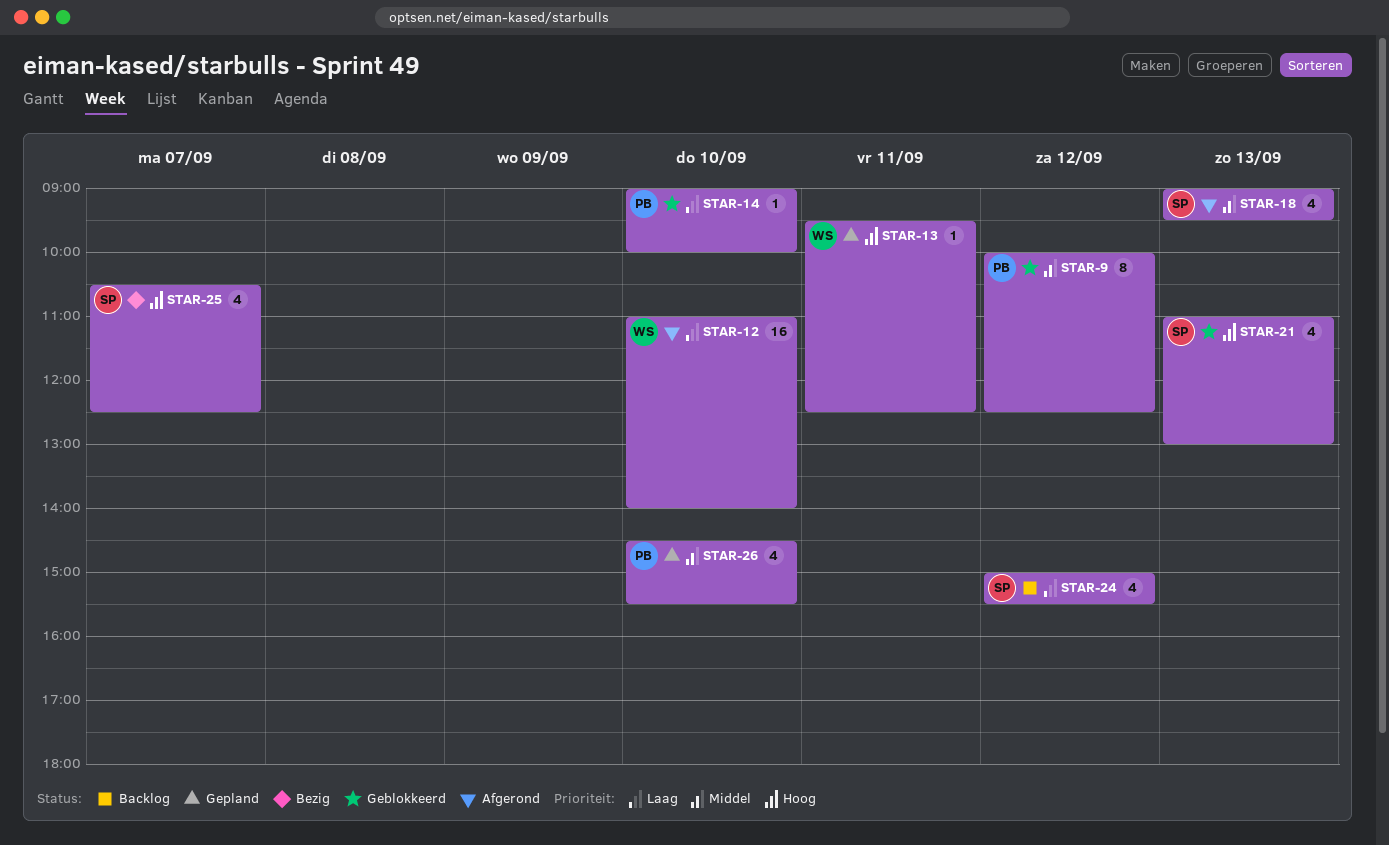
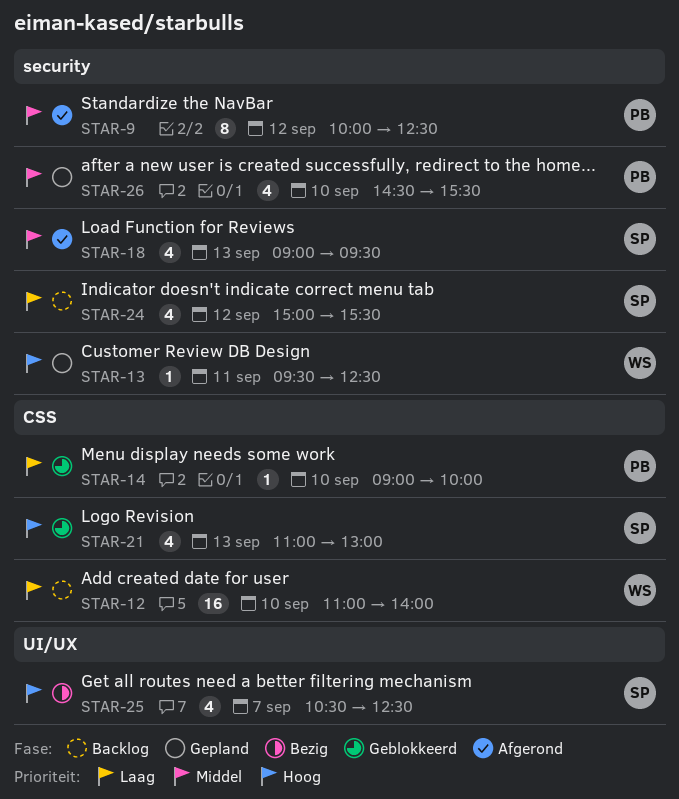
STAR-9, status: Geblokkeerd -> Afgerond
STAR-12, status: Afgerond -> Backlog

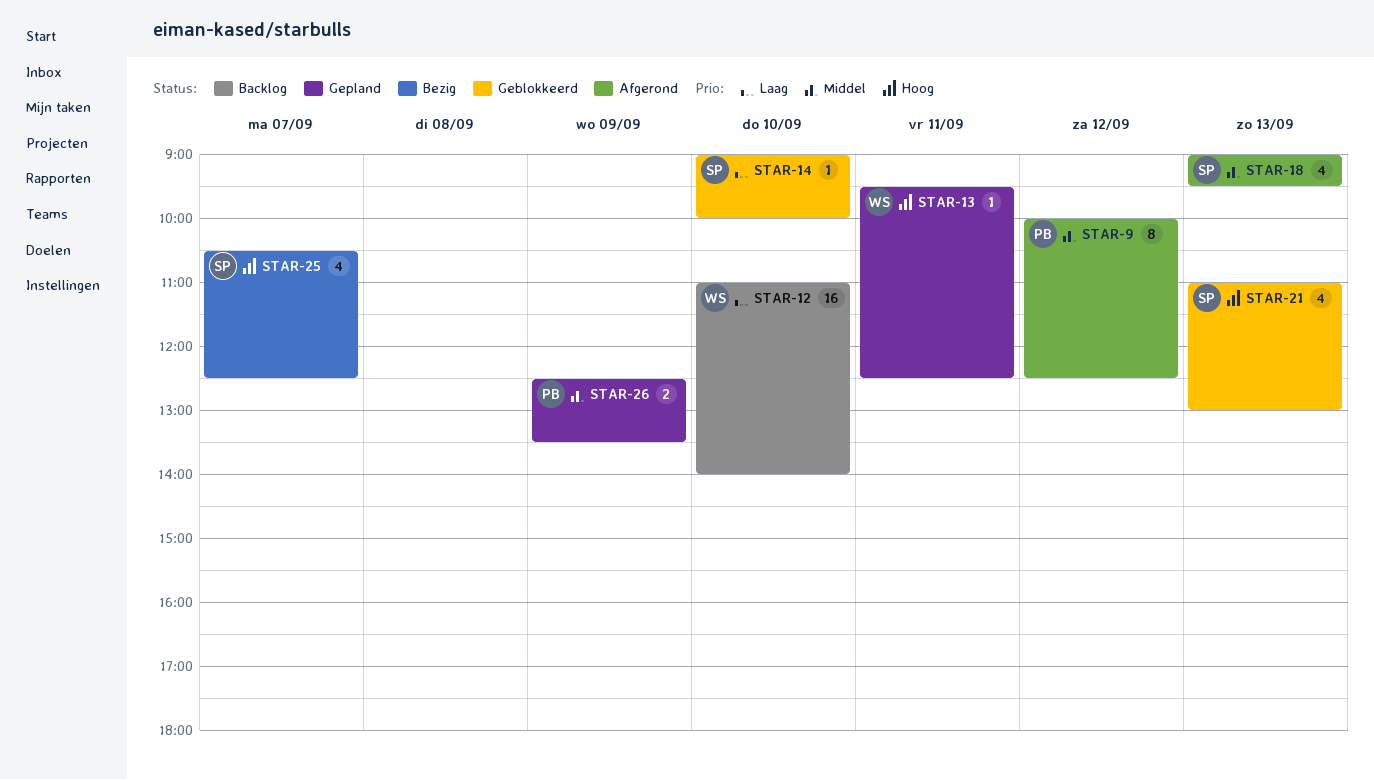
STAR-14, owner: PB -> SP
STAR-24: present -> none
STAR-26, estimate: 4 -> 2
STAR-26, day: Sep 10 -> Sep 9
STAR-26, begins: 14:30 -> 12:30
STAR-26, ends: 15:30 -> 13:30

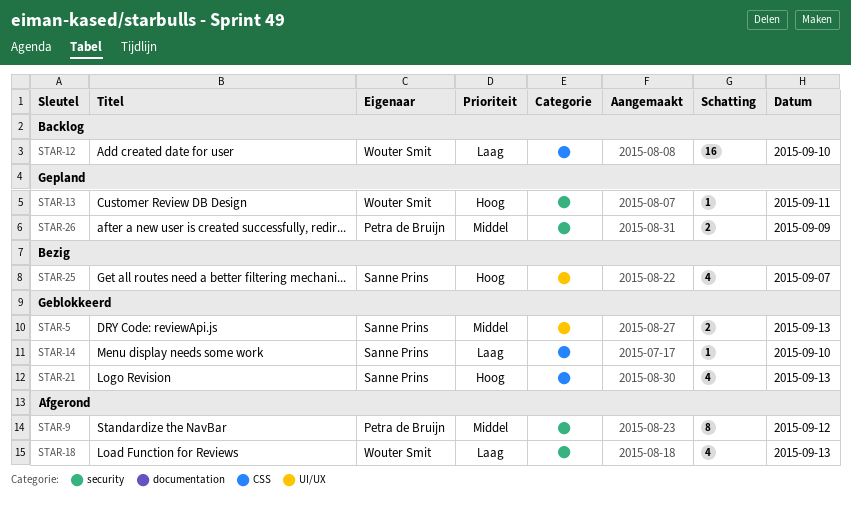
STAR-5: none -> present
STAR-18, owner: Sanne Prins -> Wouter Smit
STAR-18, priority: Middel -> Laag

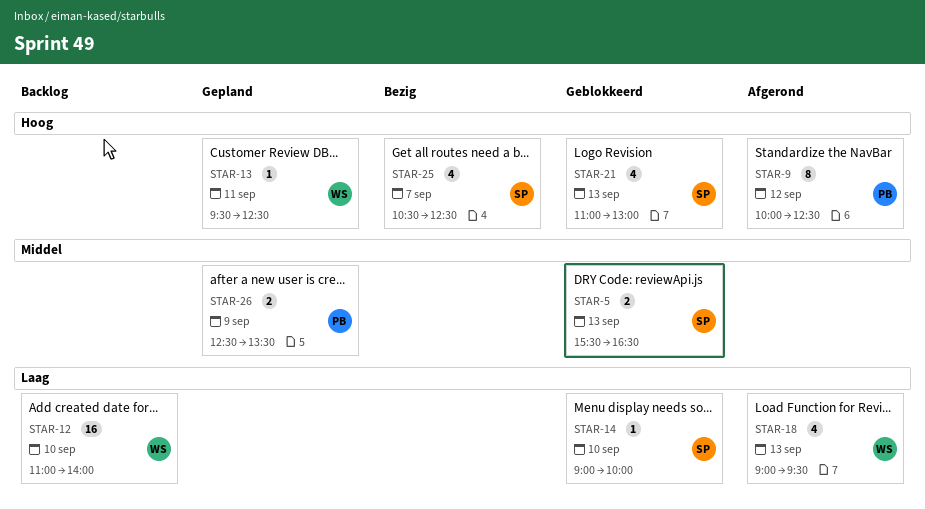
STAR-9, priority: Middel -> Hoog

